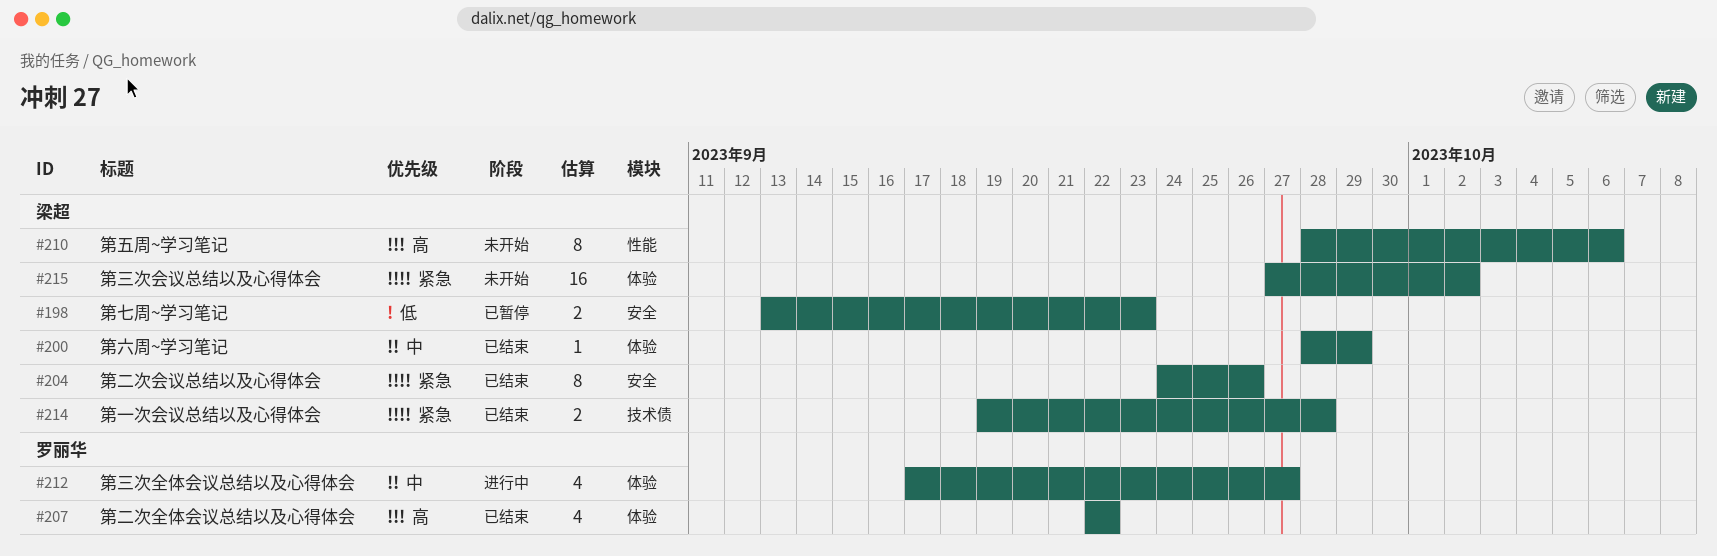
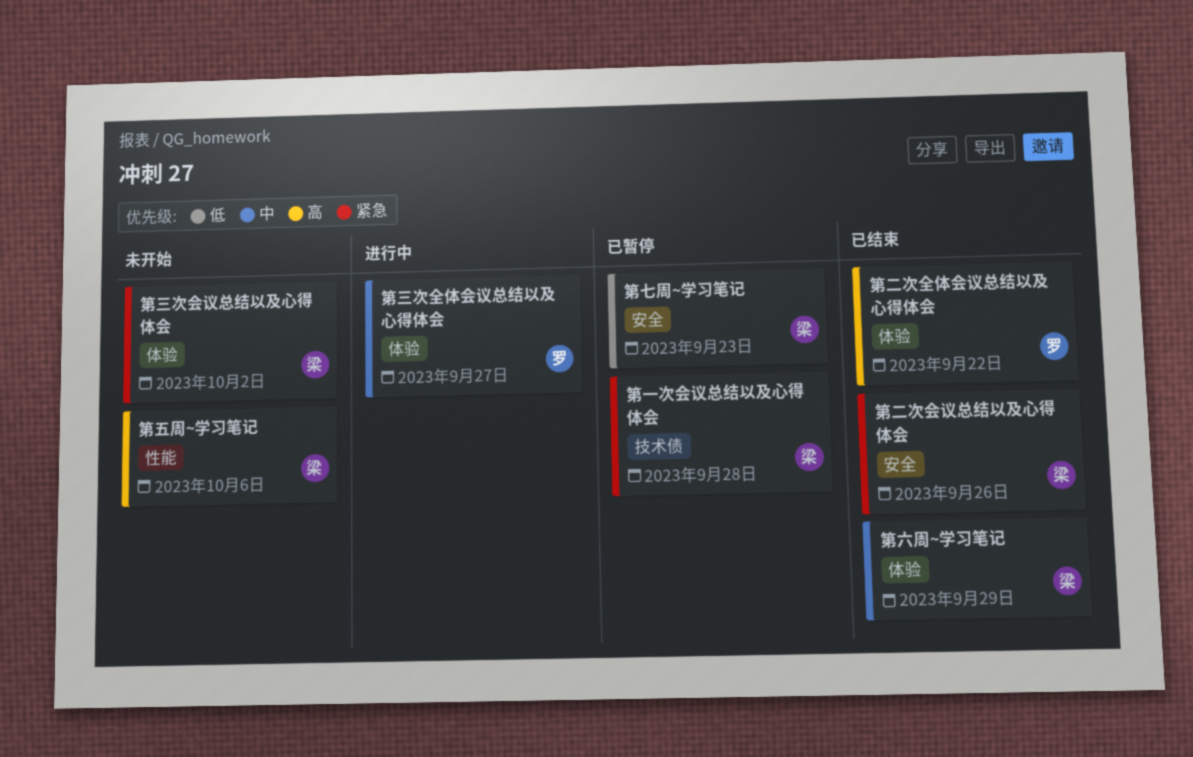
第一次会议总结以及心得体会, status: 已结束 -> 已暂停

